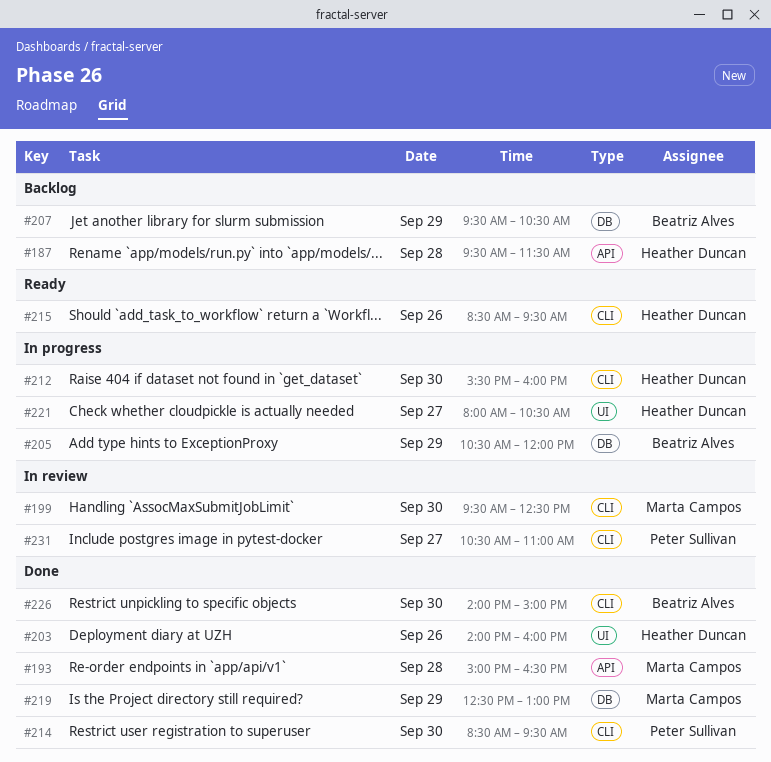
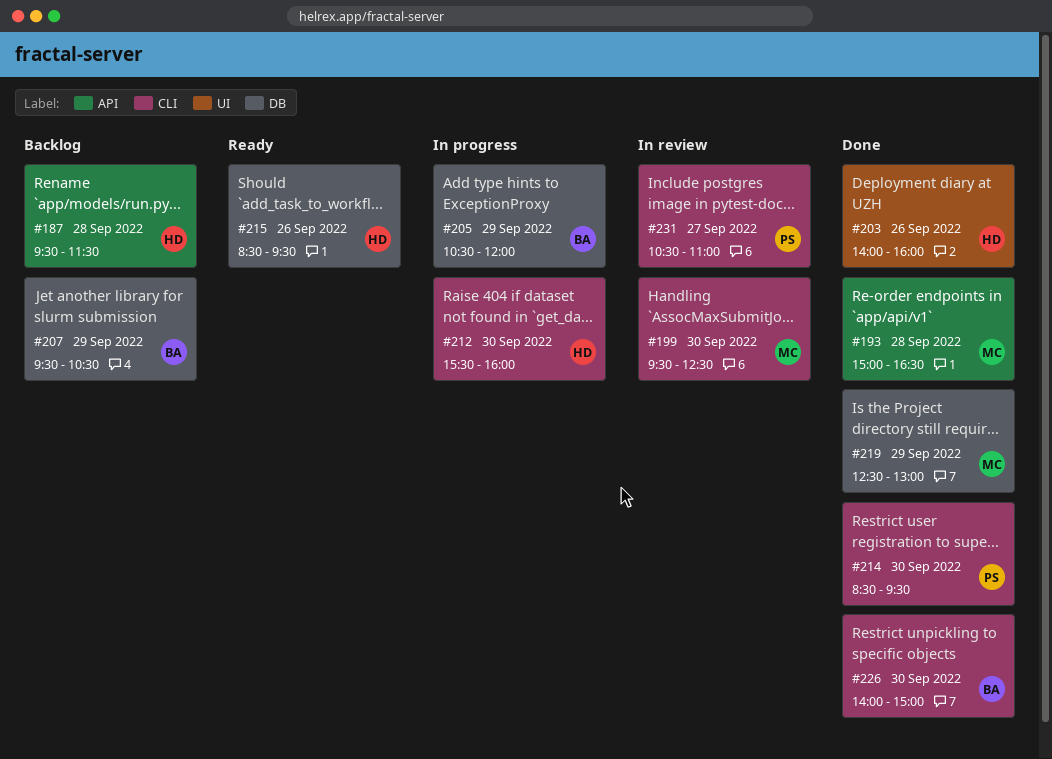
#215, label: CLI -> DB
#221: present -> none

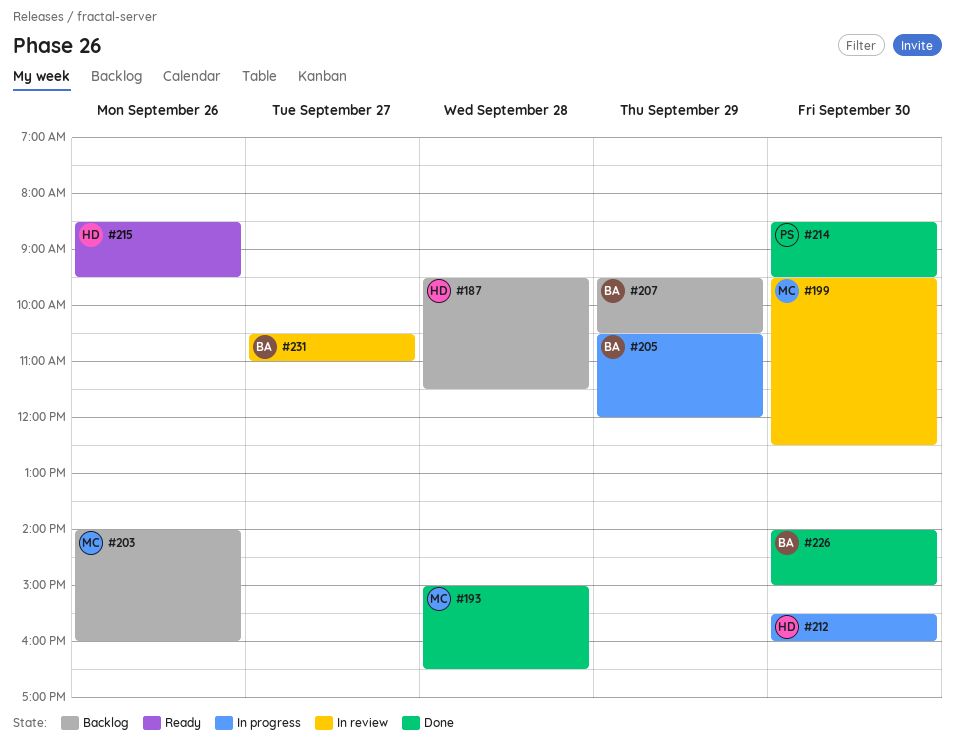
#203, status: Done -> Backlog
#203, owner: HD -> MC
#219: present -> none
#231, owner: PS -> BA

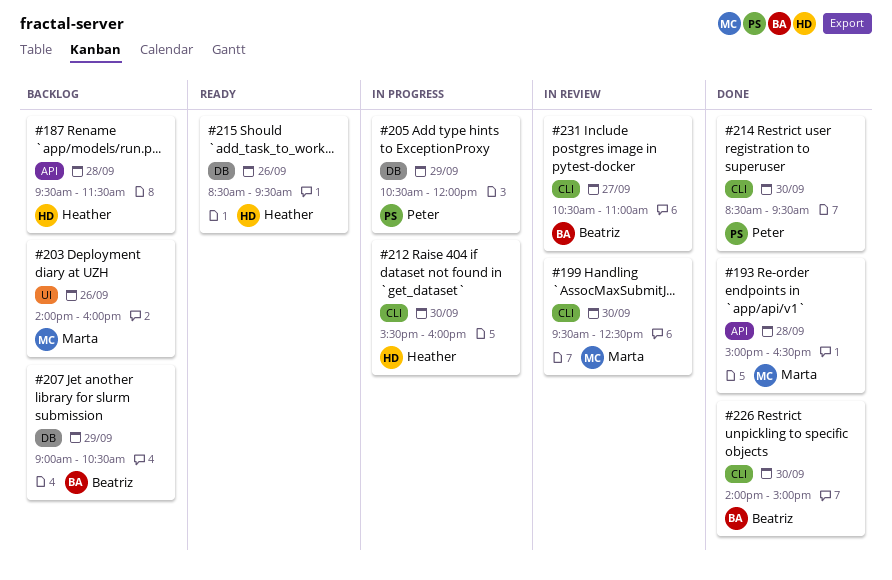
#205, owner: Beatriz -> Peter
#207, begins: 09:30 -> 09:00

